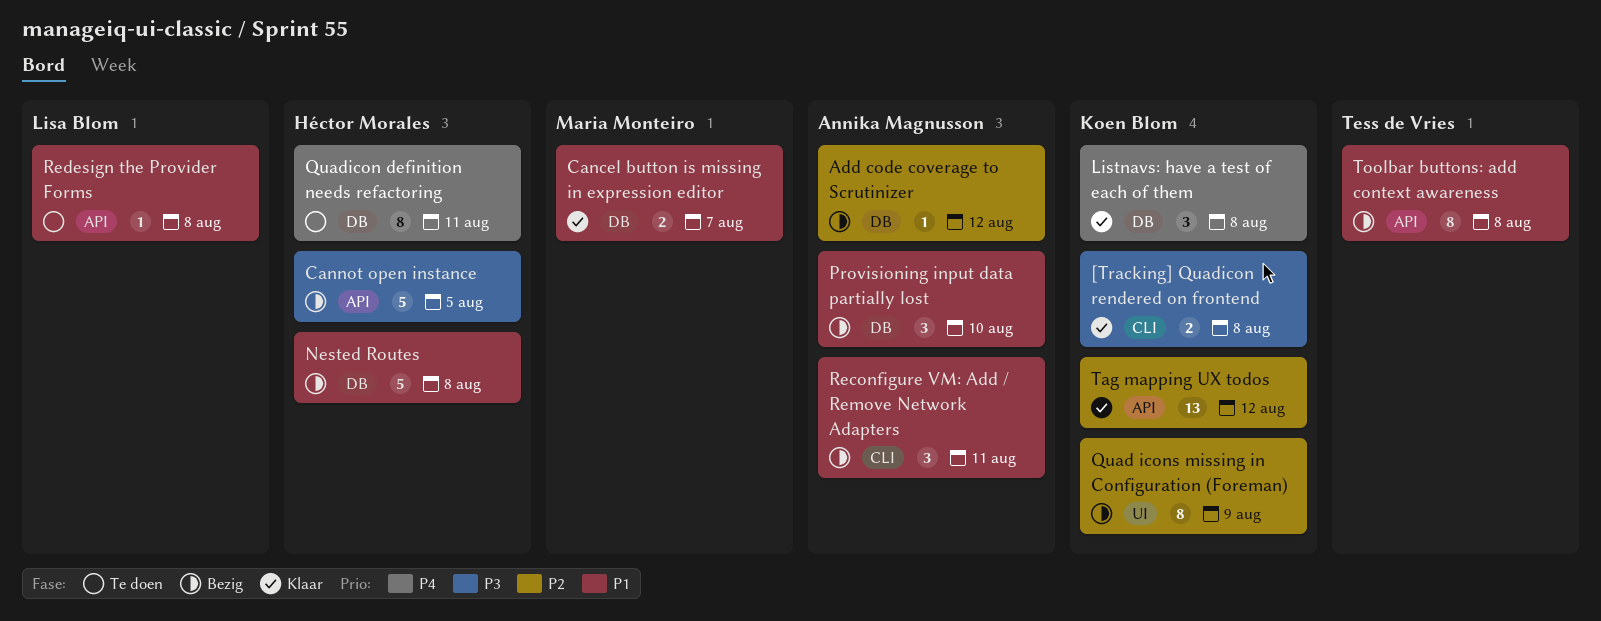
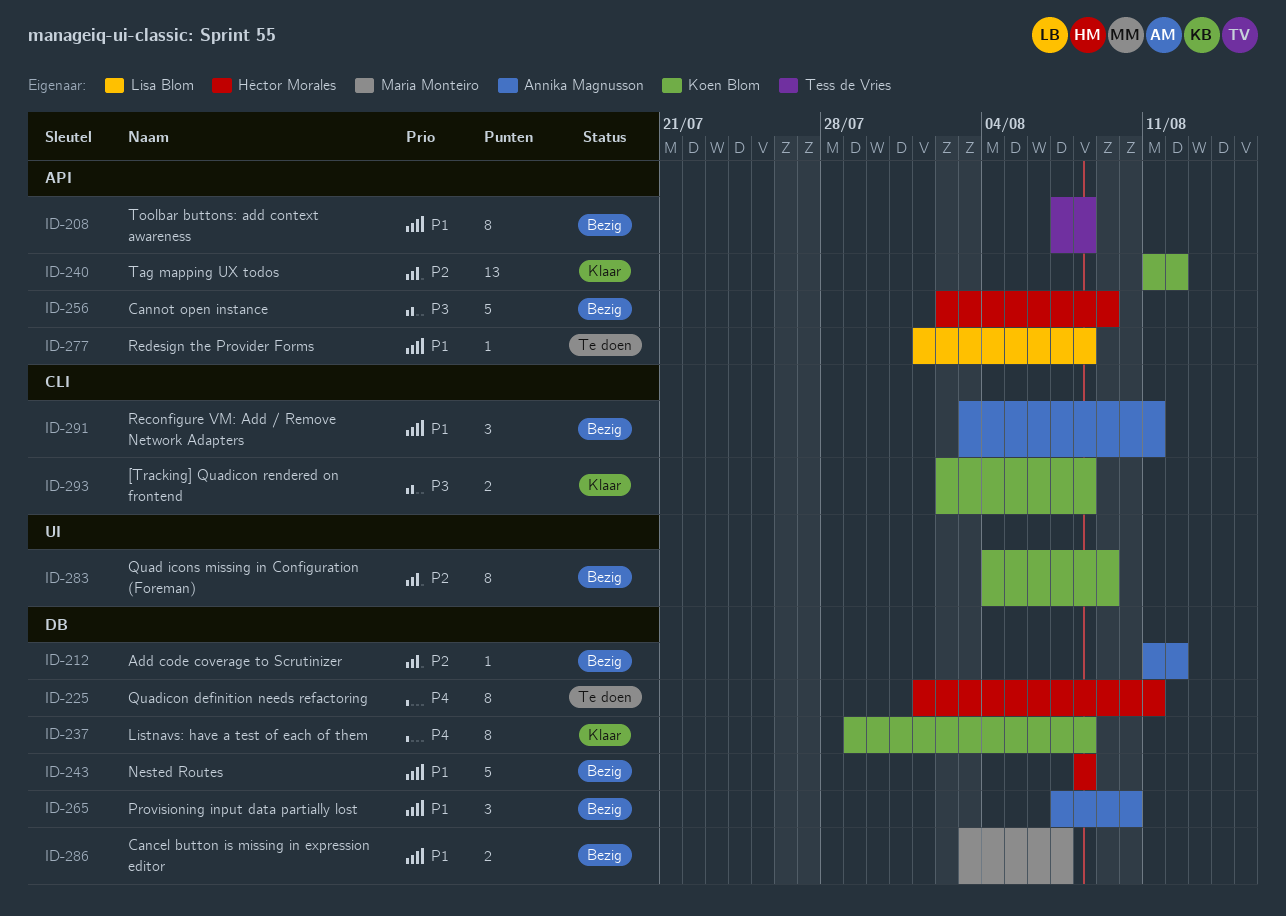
Cancel button is missing in expression editor, status: Klaar -> Bezig
Cannot open instance, due: Aug 5 -> Aug 9
Listnavs: have a test of each of them, estimate: 3 -> 8

